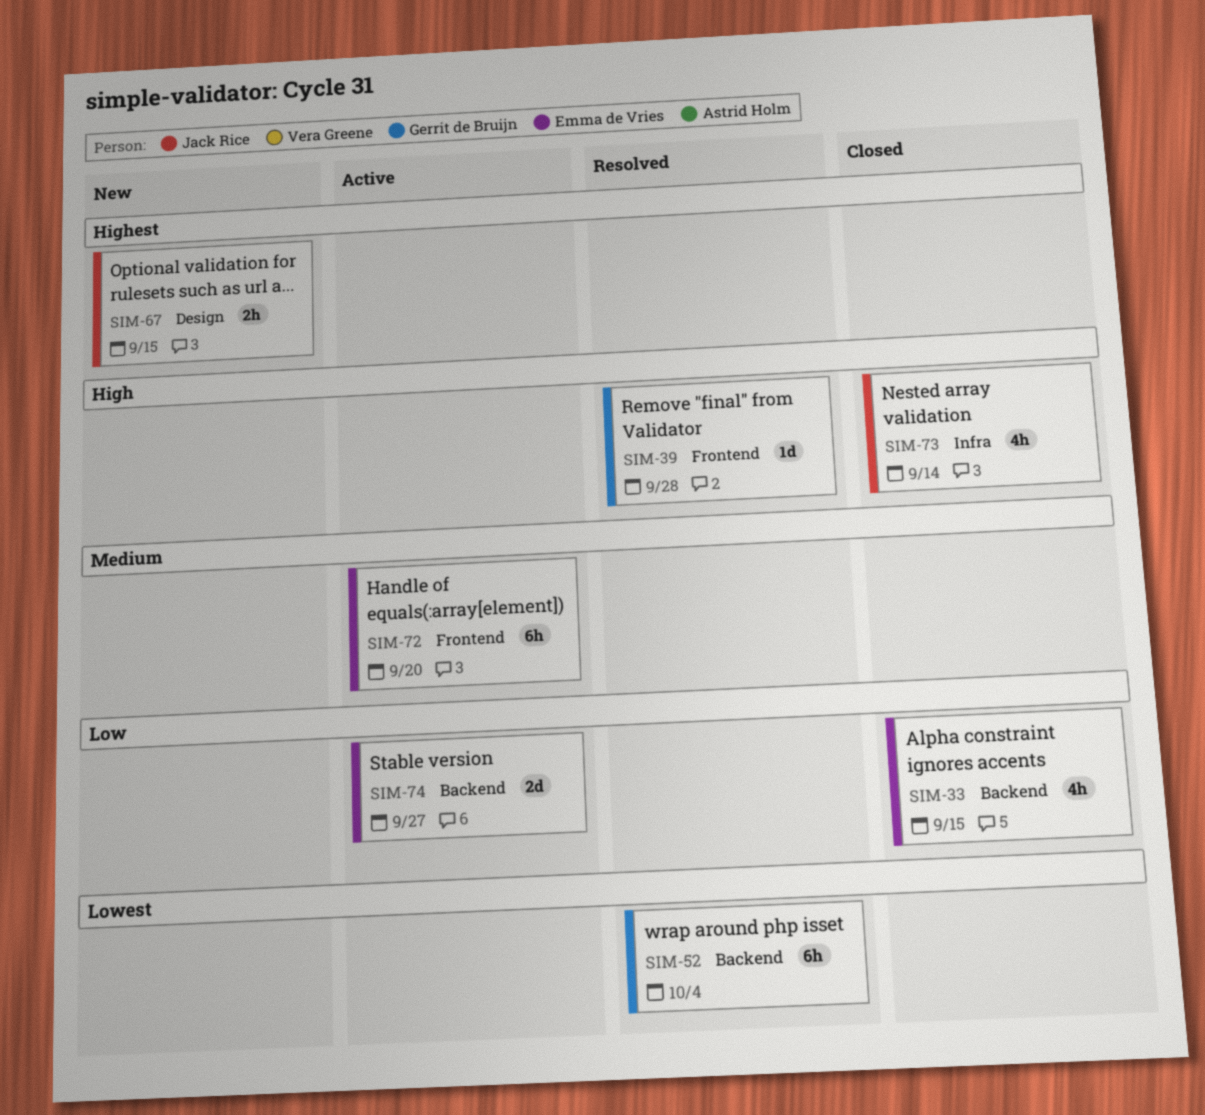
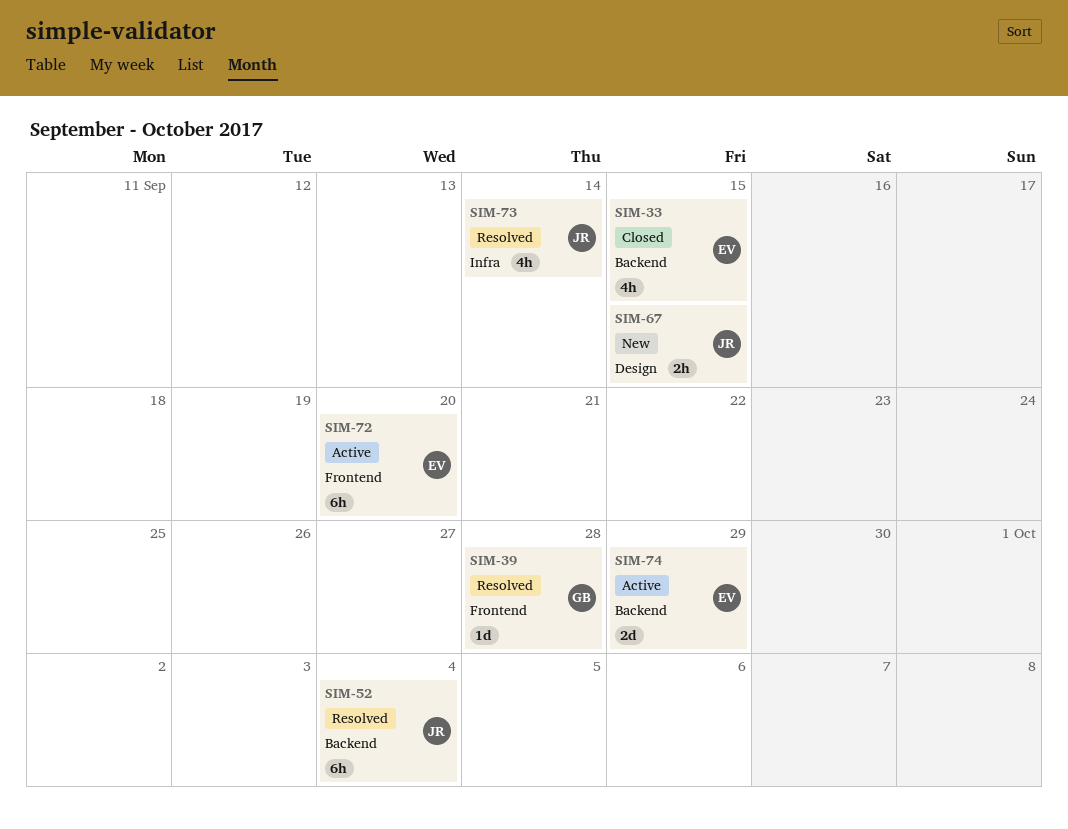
SIM-52, owner: Gerrit de Bruijn -> Jack Rice
SIM-73, status: Closed -> Resolved
SIM-74, due: Sep 27 -> Sep 29

